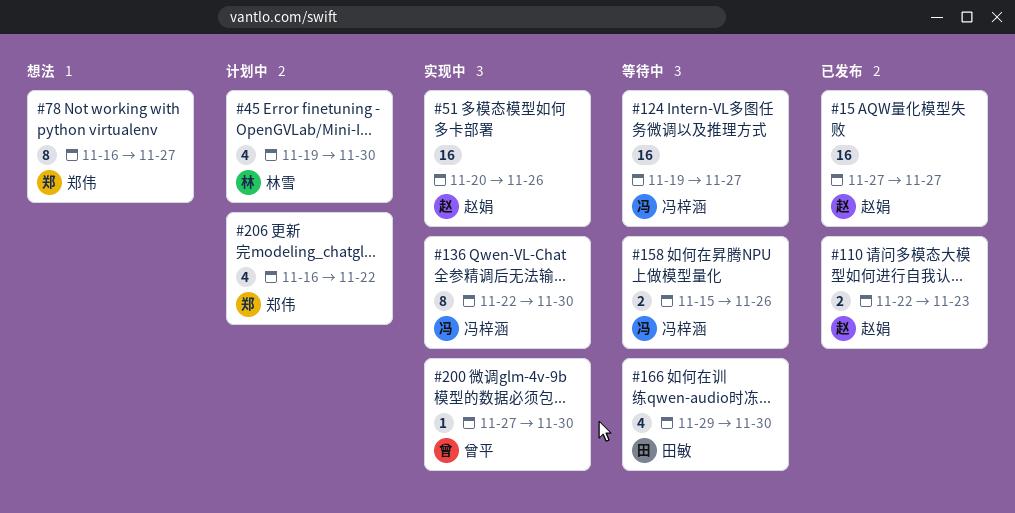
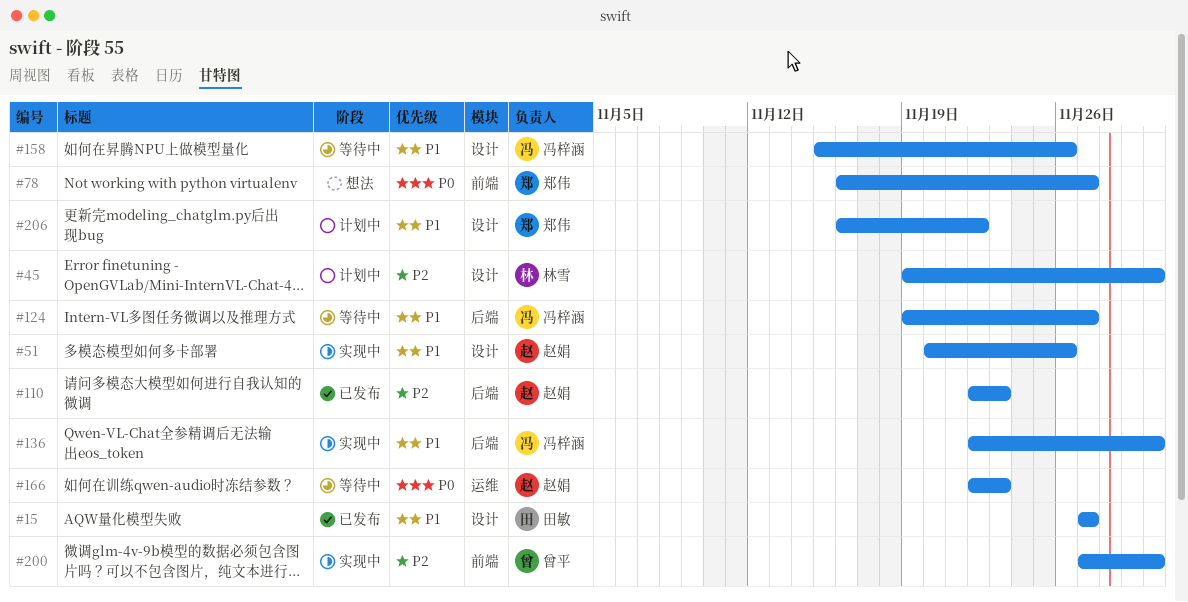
#15, owner: 赵娟 -> 田敏
#166, owner: 田敏 -> 赵娟
#166, start: Nov 29 -> Nov 22
#166, due: Nov 30 -> Nov 23

